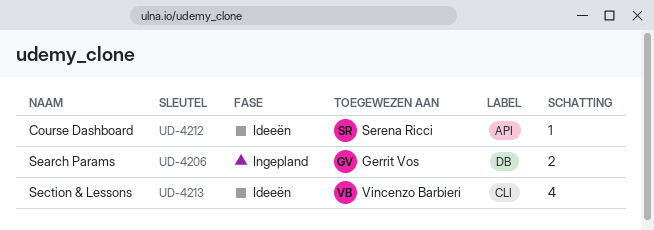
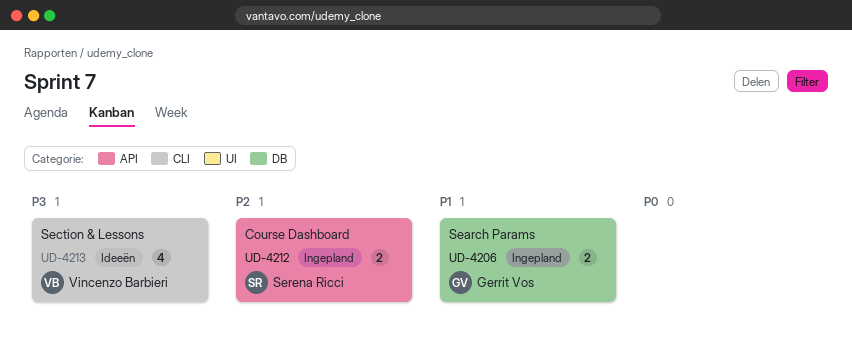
UD-4212, status: Ideeën -> Ingepland
UD-4212, estimate: 1 -> 2

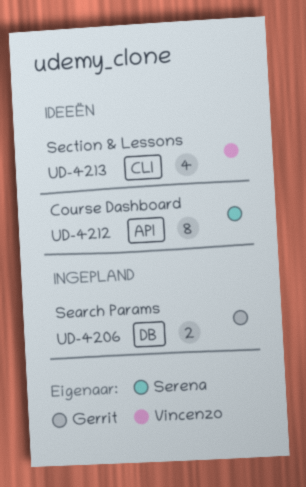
UD-4212, status: Ingepland -> Ideeën
UD-4212, estimate: 2 -> 8

